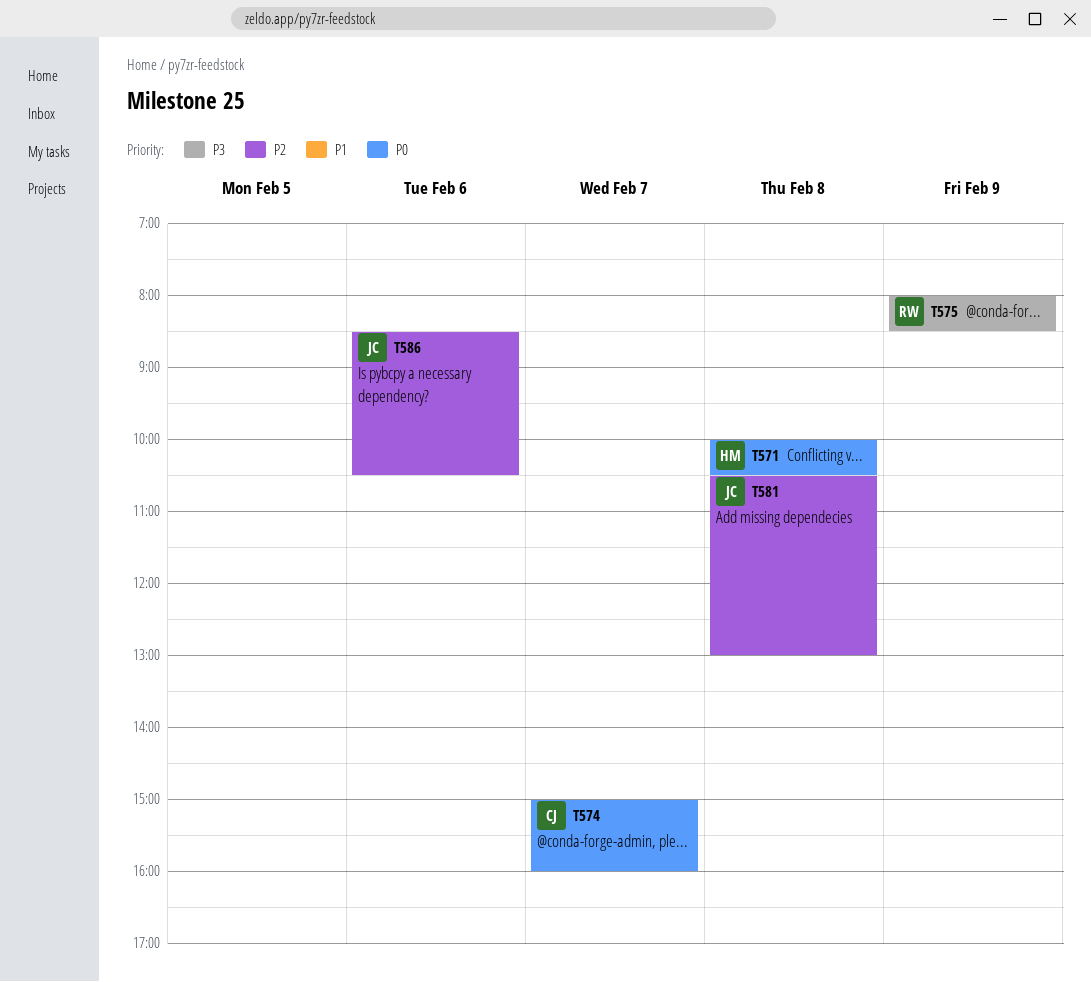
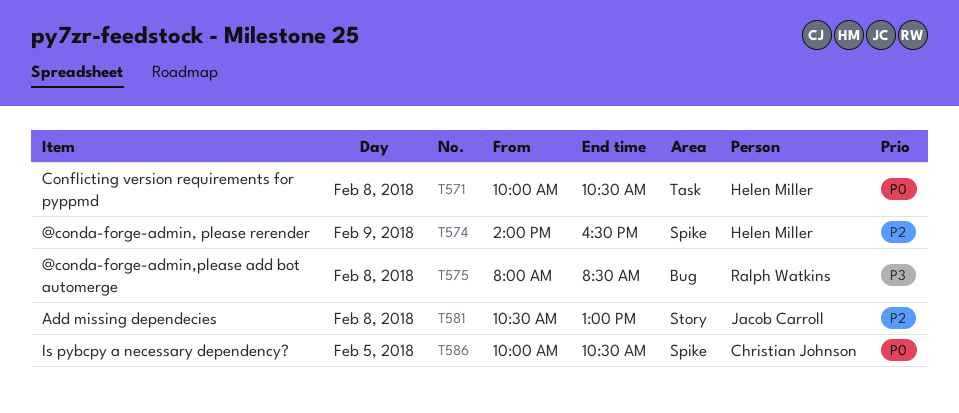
T574, owner: Christian Johnson -> Helen Miller
T574, priority: P0 -> P2
T574, day: Feb 7 -> Feb 9
T574, begins: 15:00 -> 14:00
T574, ends: 16:00 -> 16:30
T575, day: Feb 9 -> Feb 8
T586, owner: Jacob Carroll -> Christian Johnson
T586, priority: P2 -> P0
T586, day: Feb 6 -> Feb 5
T586, begins: 08:30 -> 10:00

